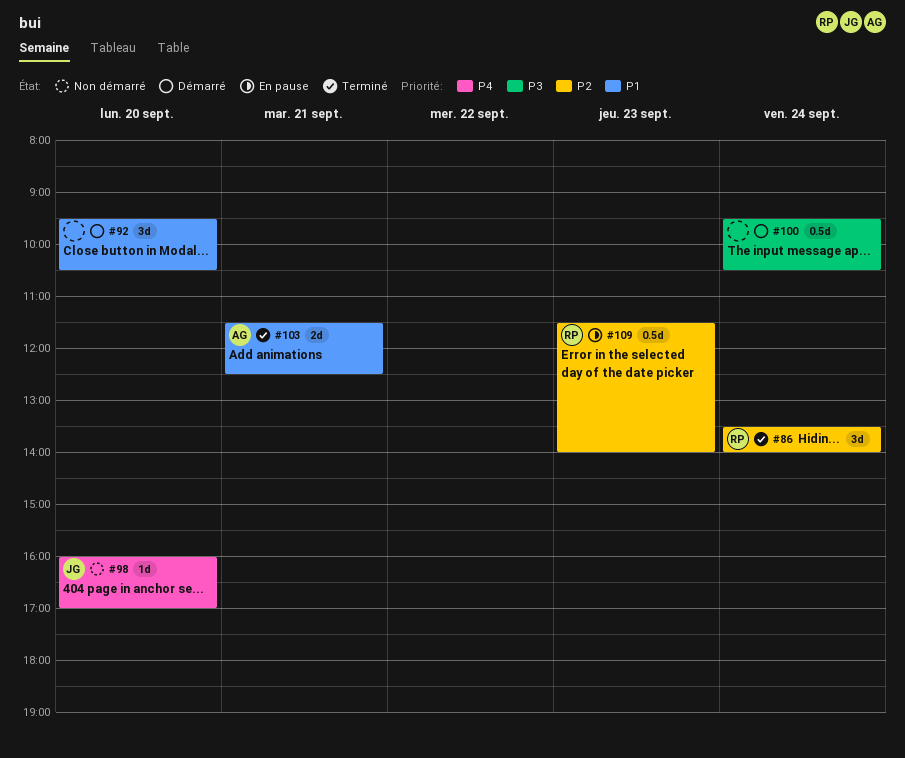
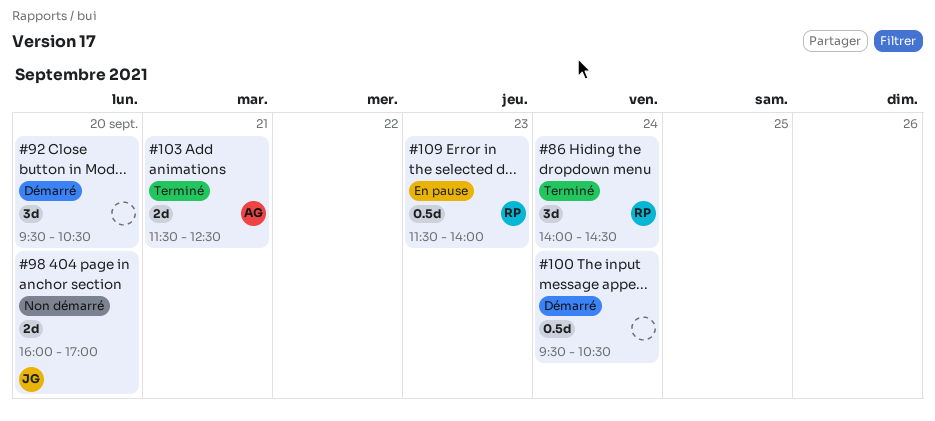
#86, begins: 13:30 -> 14:00
#86, ends: 14:00 -> 14:30
#98, estimate: 1d -> 2d

